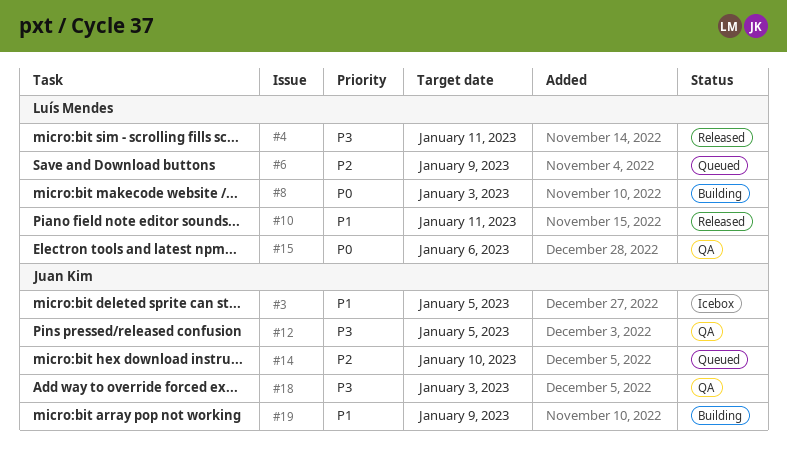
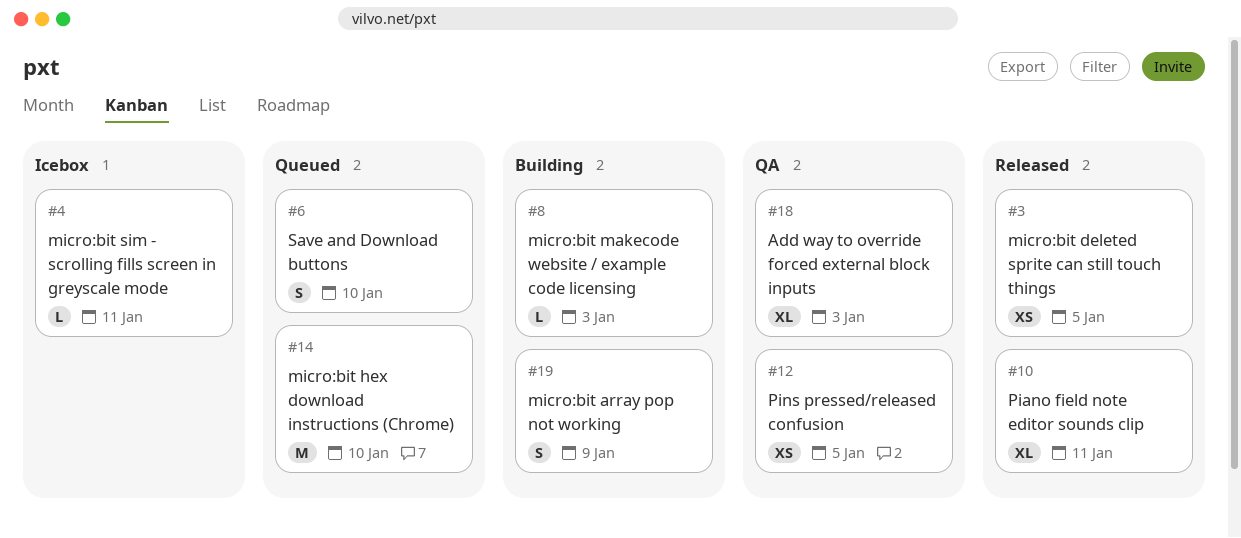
#3, status: Icebox -> Released
#4, status: Released -> Icebox
#6, due: Jan 9 -> Jan 10
#15: present -> none

